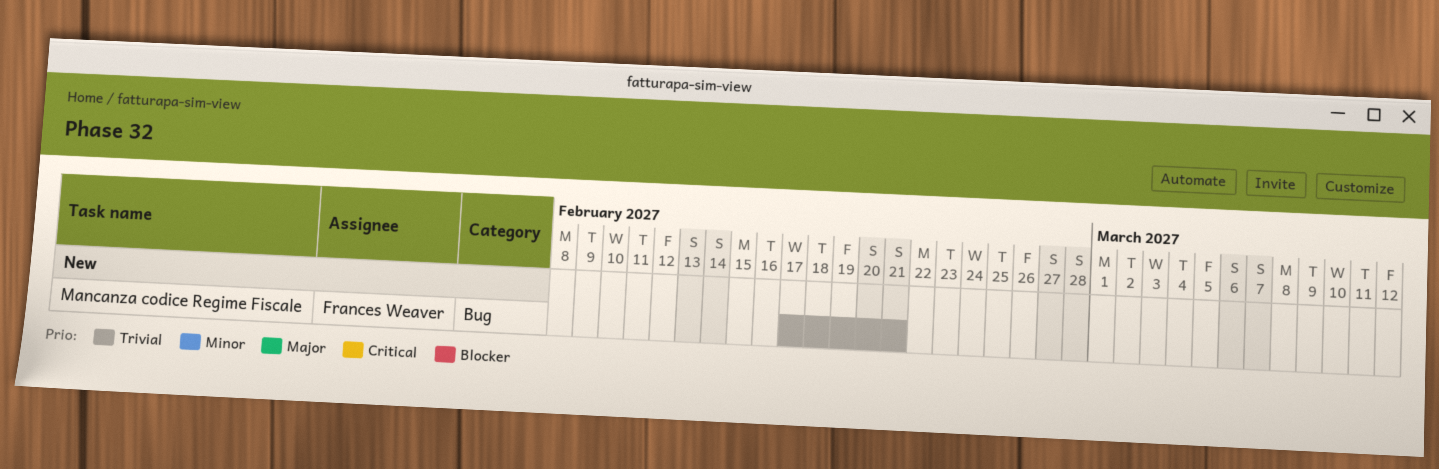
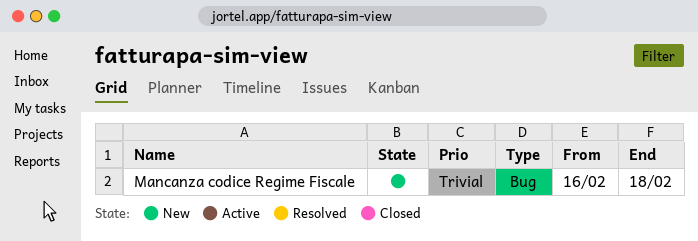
Mancanza codice Regime Fiscale, start: Feb 17 -> Feb 16
Mancanza codice Regime Fiscale, due: Feb 21 -> Feb 18

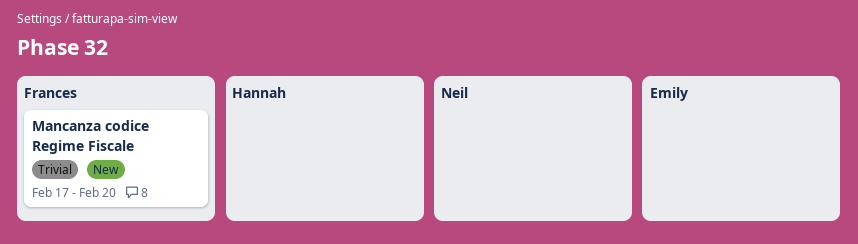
Mancanza codice Regime Fiscale, start: Feb 16 -> Feb 17
Mancanza codice Regime Fiscale, due: Feb 18 -> Feb 20

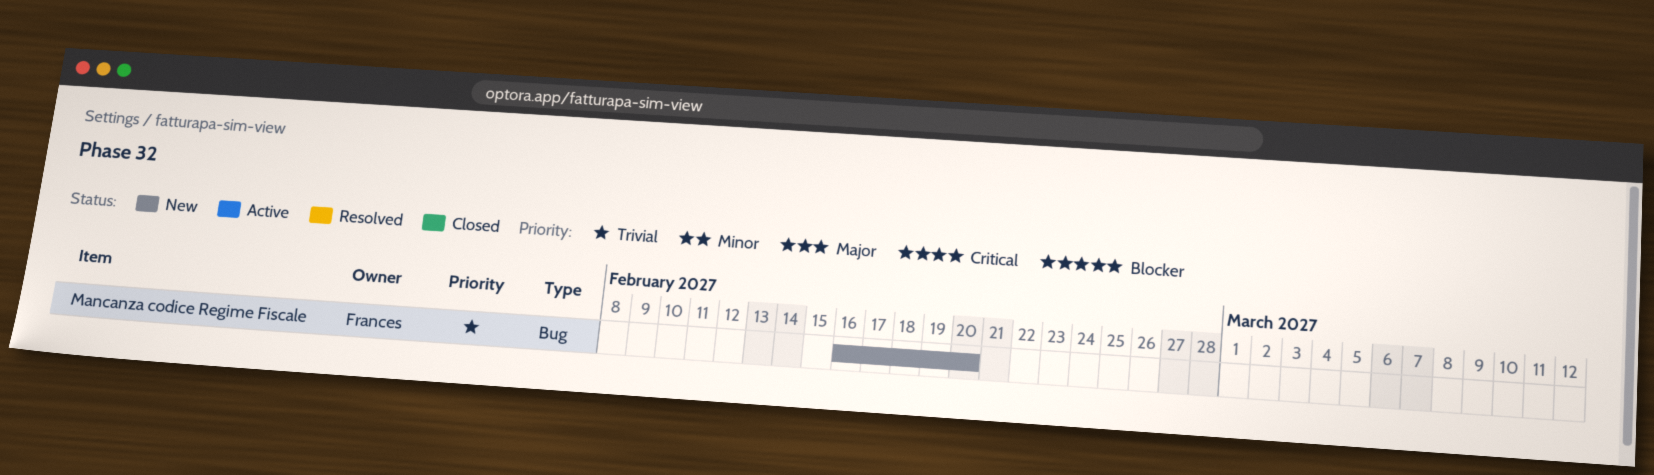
Mancanza codice Regime Fiscale, start: Feb 17 -> Feb 16

